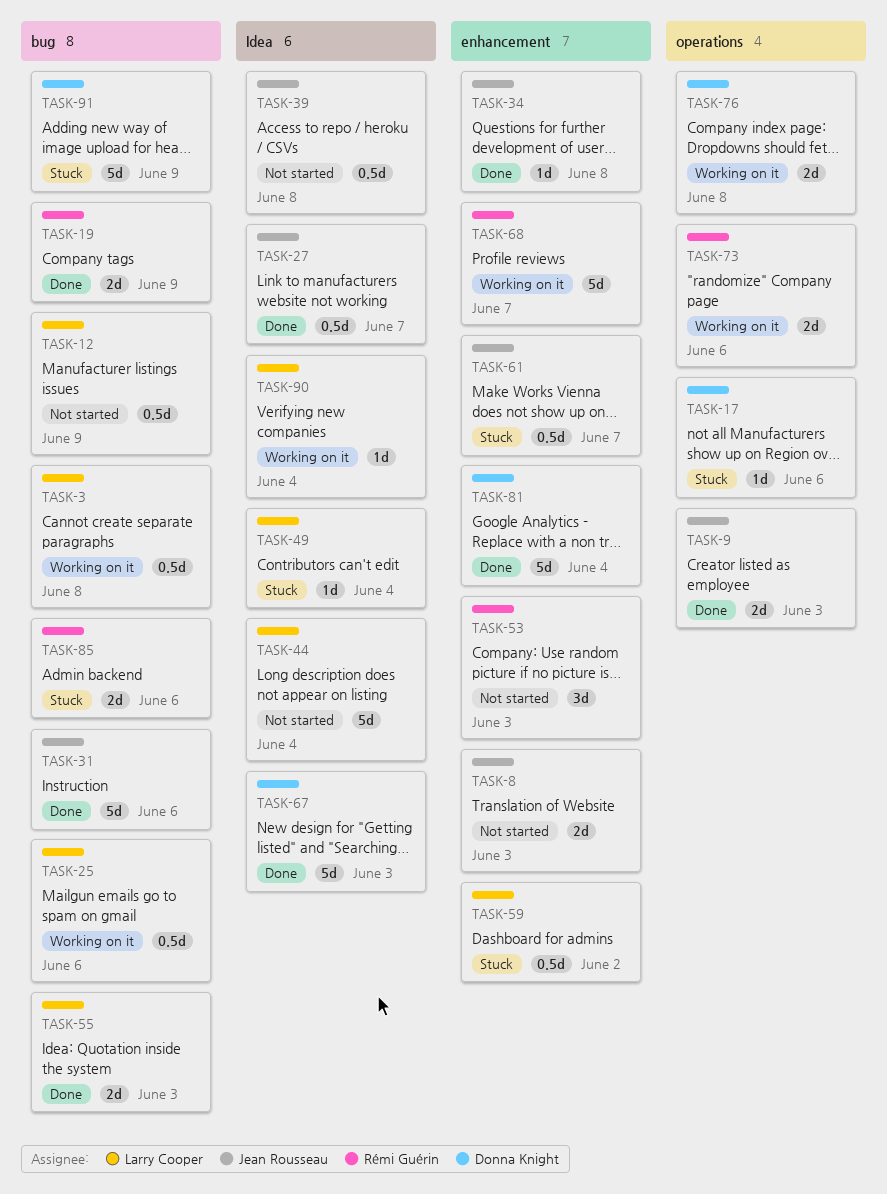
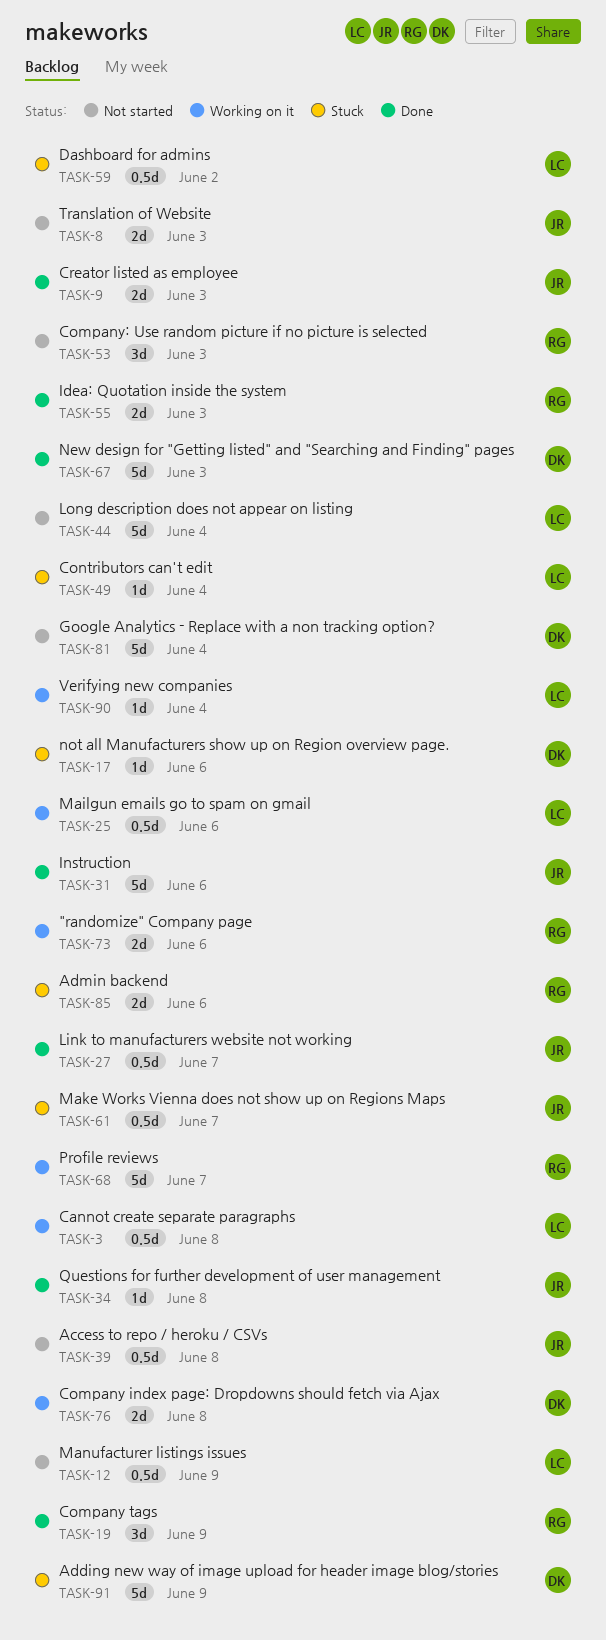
TASK-19, estimate: 2d -> 3d
TASK-55, owner: Larry Cooper -> Rémi Guérin
TASK-81, status: Done -> Not started

